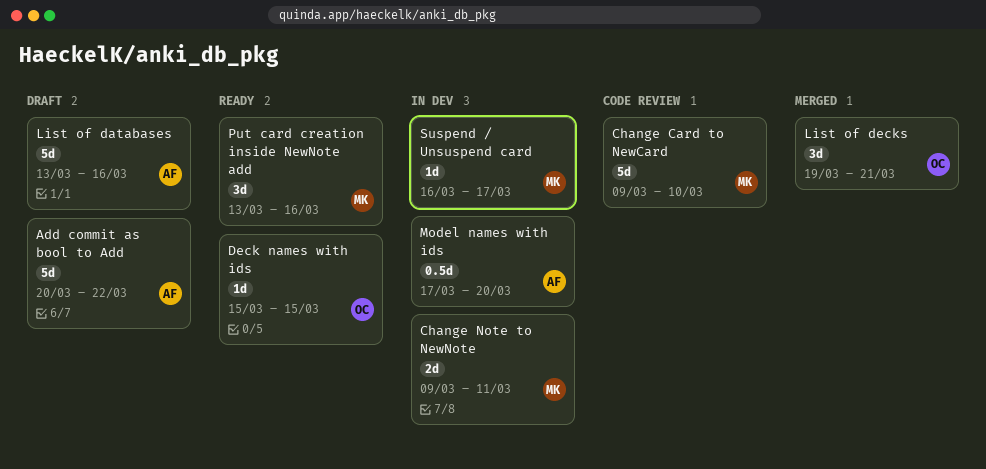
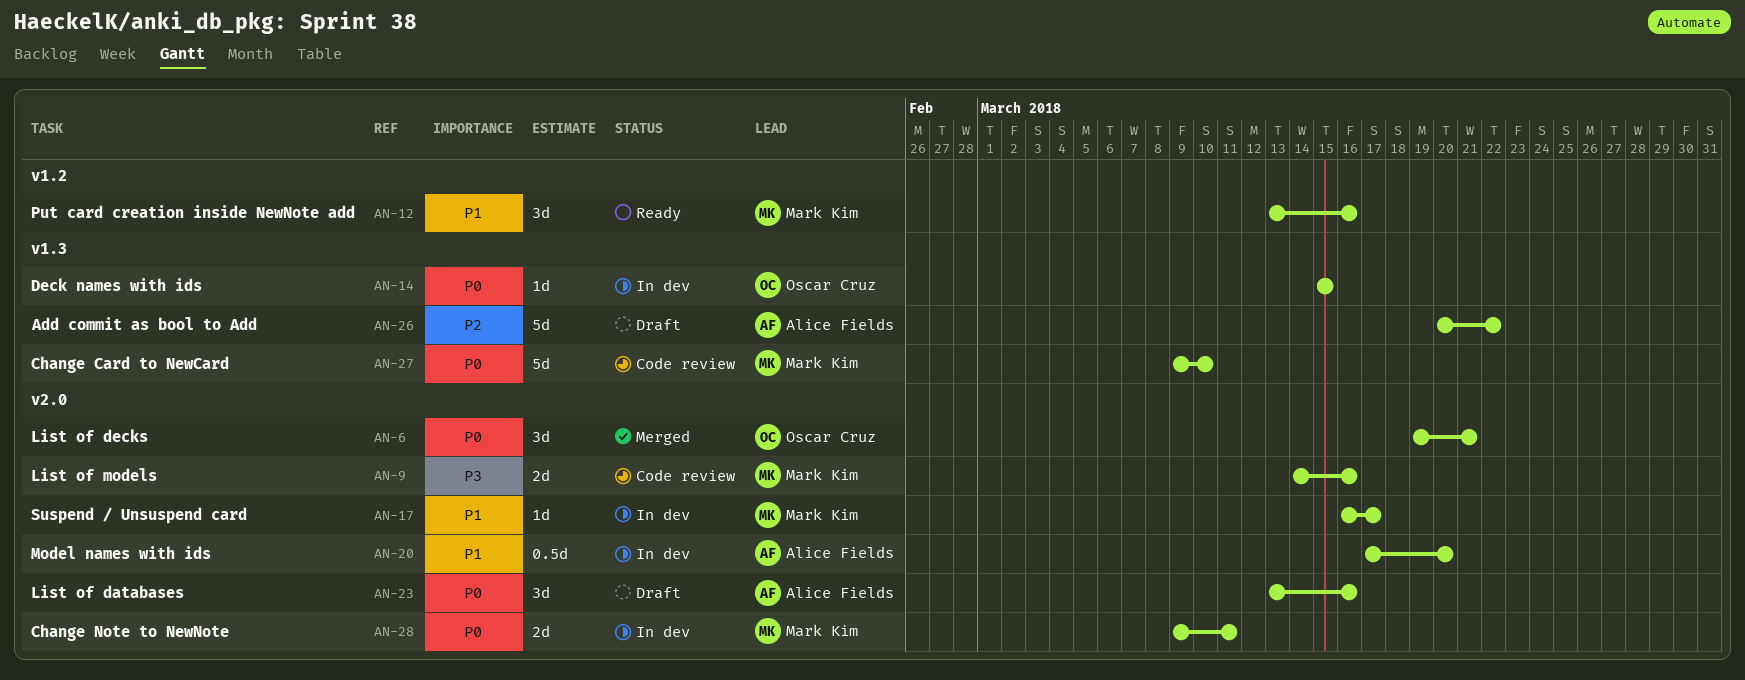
Deck names with ids, status: Ready -> In dev
List of databases, estimate: 5d -> 3d
List of models: none -> present

